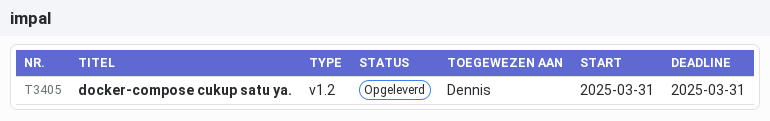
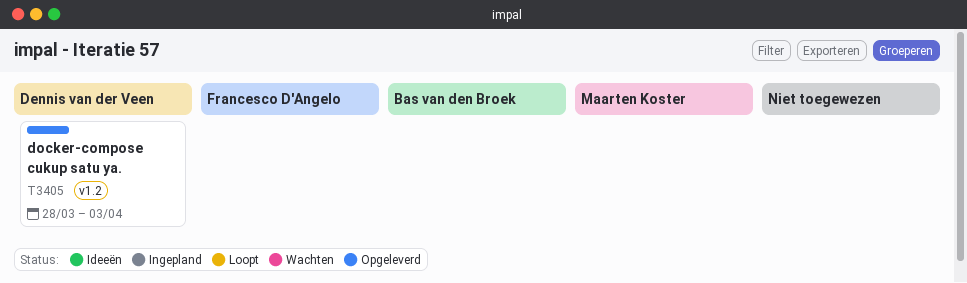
T3405, start: Mar 31 -> Mar 28
T3405, due: Mar 31 -> Apr 3

